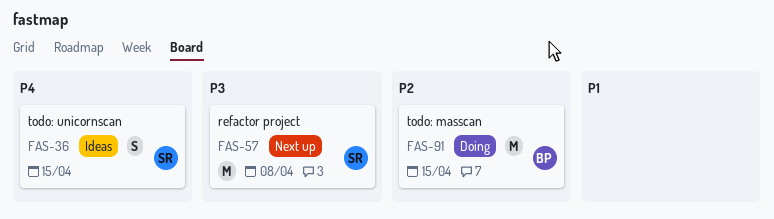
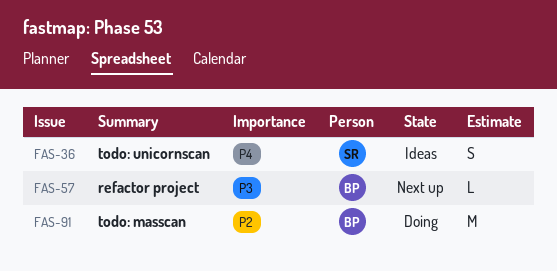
FAS-57, owner: SR -> BP
FAS-57, estimate: M -> L

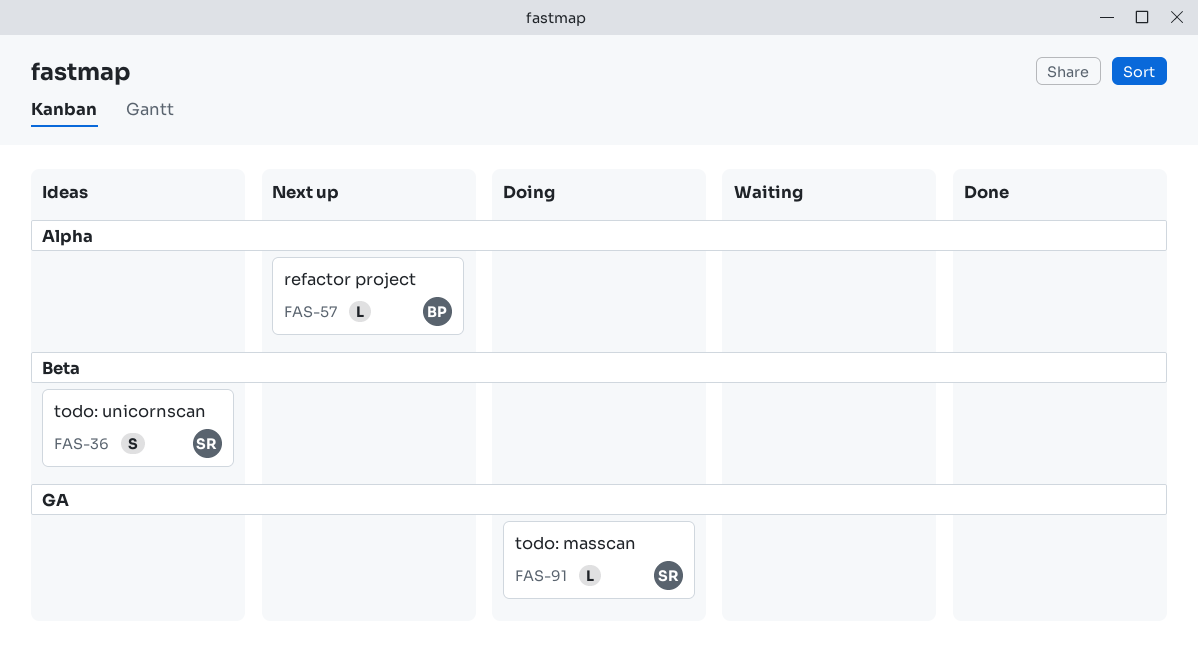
FAS-91, owner: BP -> SR
FAS-91, estimate: M -> L

